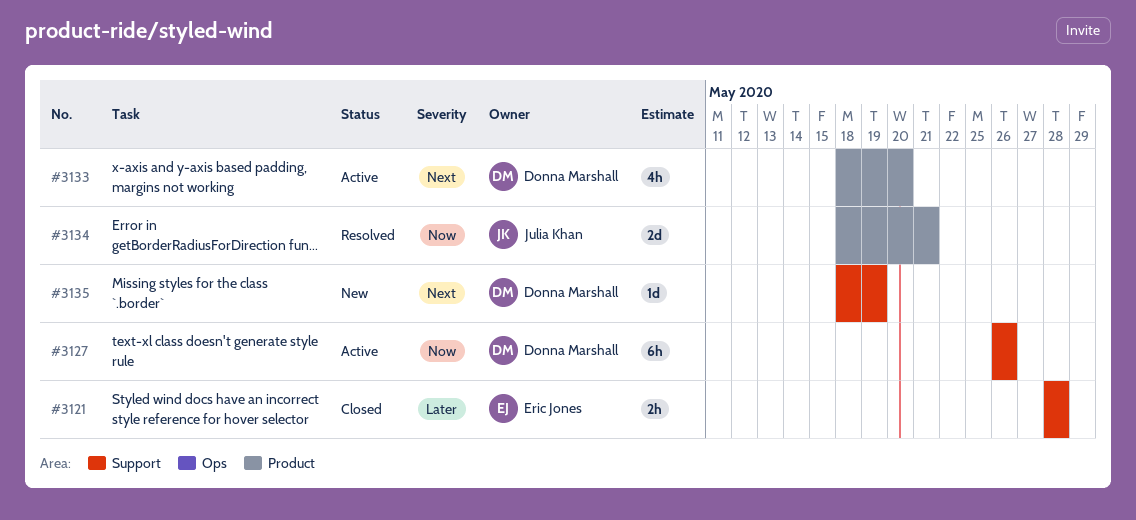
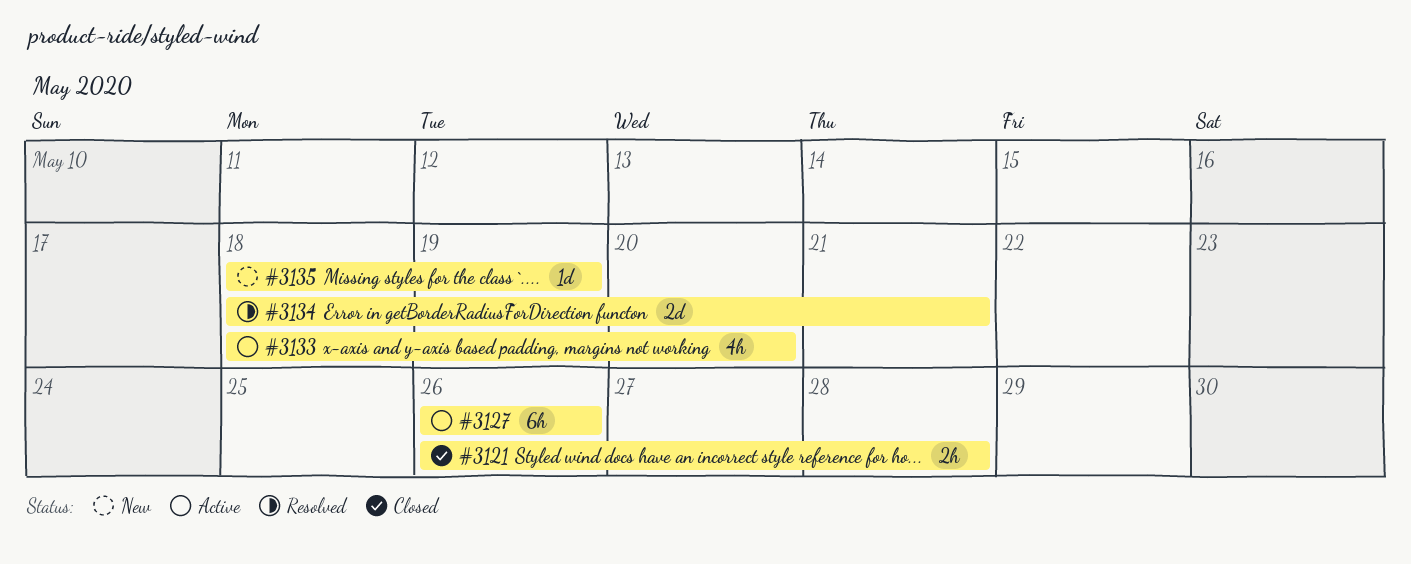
#3121, start: May 28 -> May 26

